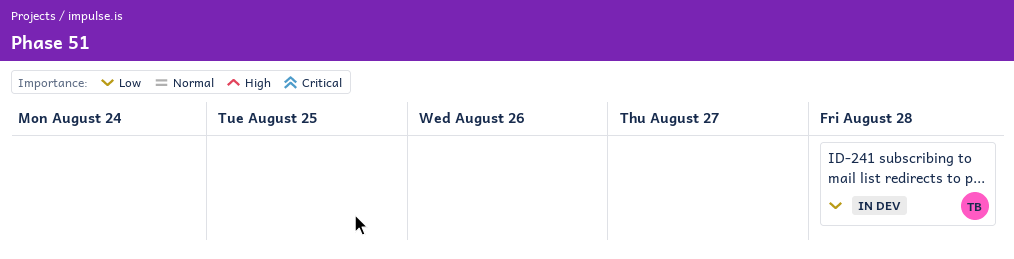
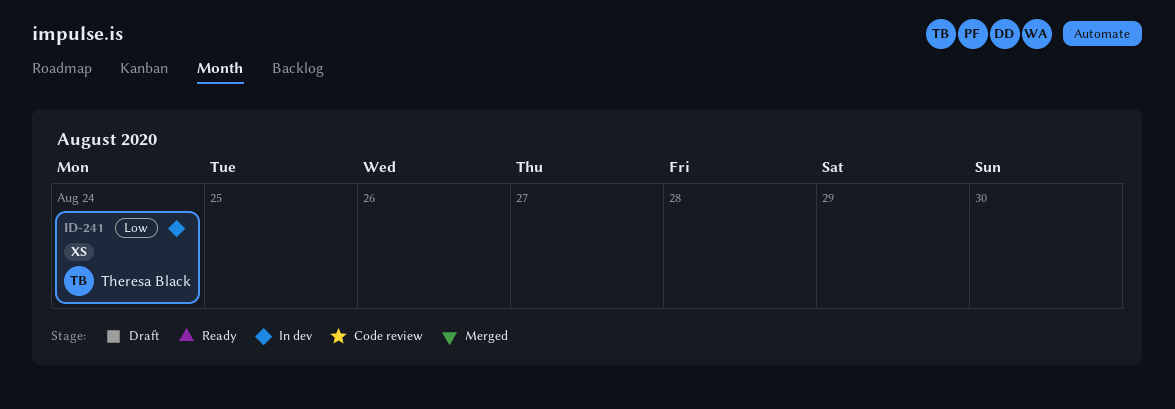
ID-241, due: Aug 28 -> Aug 24

